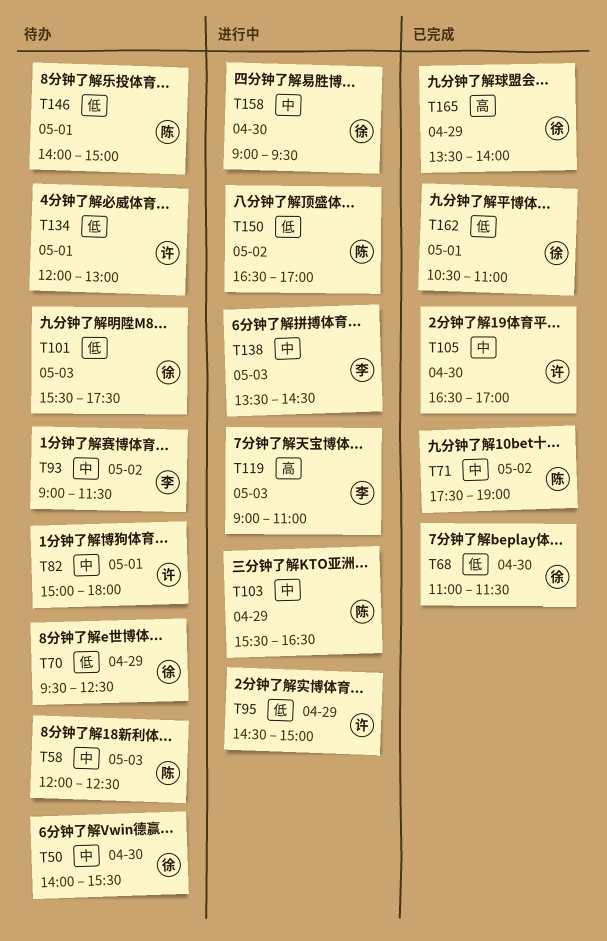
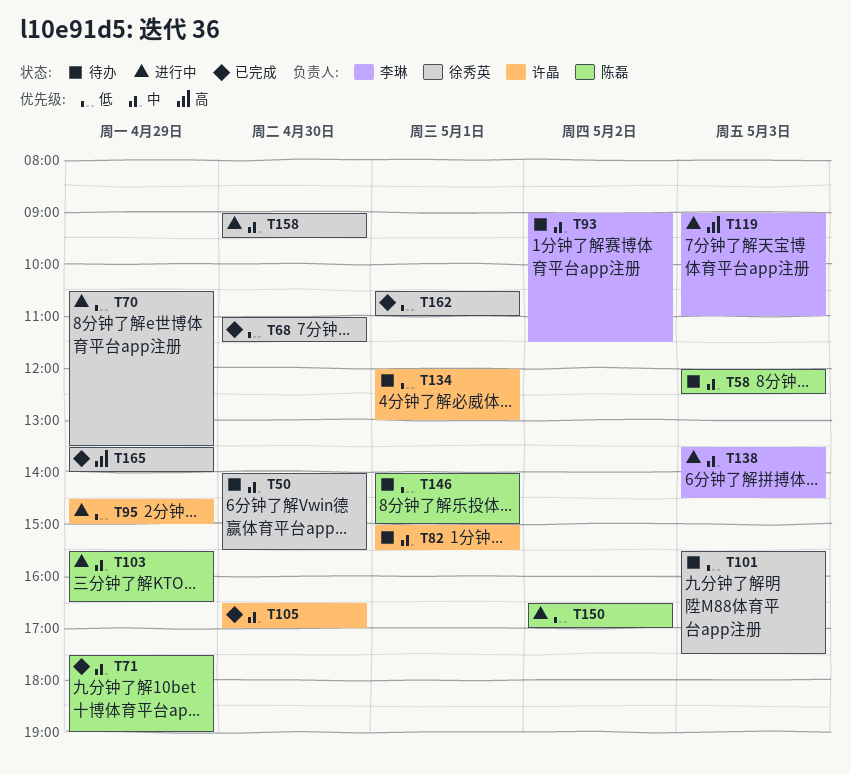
T70, status: 待办 -> 进行中
T70, begins: 09:30 -> 10:30
T70, ends: 12:30 -> 13:30
T71, day: May 2 -> Apr 29
T82, ends: 18:00 -> 15:30

